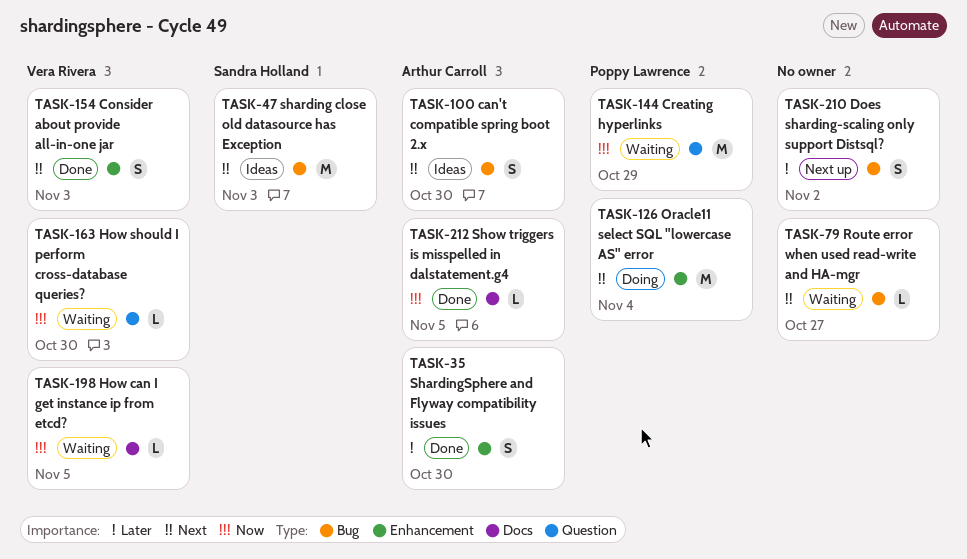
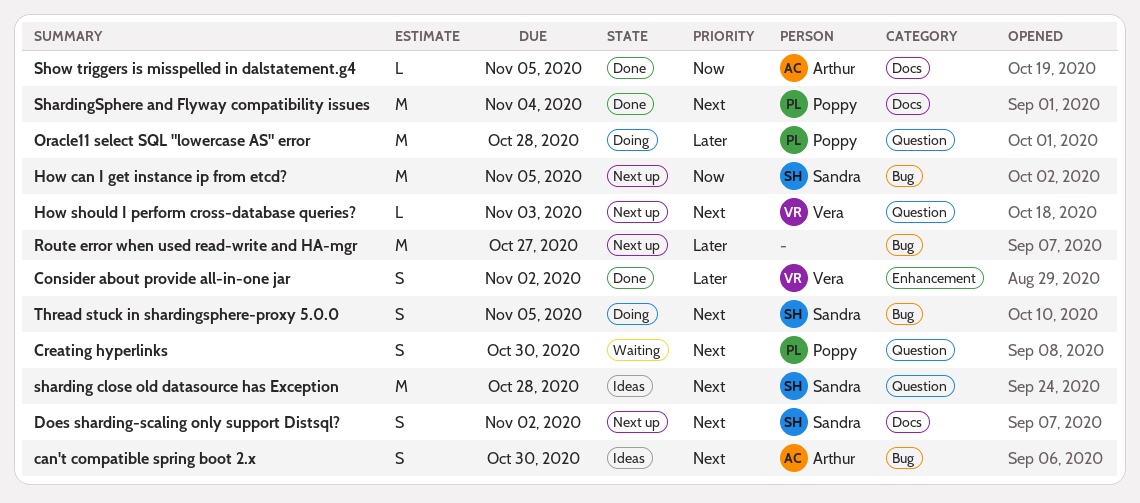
Consider about provide all-in-one jar, priority: Next -> Later
Consider about provide all-in-one jar, due: Nov 3 -> Nov 2
Creating hyperlinks, priority: Now -> Next
Creating hyperlinks, estimate: M -> S
Creating hyperlinks, due: Oct 29 -> Oct 30
Does sharding-scaling only support Distsql?, owner: none -> Sandra Holland
Does sharding-scaling only support Distsql?, priority: Later -> Next
Does sharding-scaling only support Distsql?, label: Bug -> Docs
How can I get instance ip from etcd?, status: Waiting -> Next up
How can I get instance ip from etcd?, owner: Vera Rivera -> Sandra Holland
How can I get instance ip from etcd?, label: Docs -> Bug
How can I get instance ip from etcd?, estimate: L -> M
How should I perform cross-database queries?, status: Waiting -> Next up
How should I perform cross-database queries?, priority: Now -> Next
How should I perform cross-database queries?, due: Oct 30 -> Nov 3
Oracle11 select SQL "lowercase AS" error, priority: Next -> Later
Oracle11 select SQL "lowercase AS" error, label: Enhancement -> Question
Oracle11 select SQL "lowercase AS" error, due: Nov 4 -> Oct 28
Route error when used read-write and HA-mgr, status: Waiting -> Next up
Route error when used read-write and HA-mgr, priority: Next -> Later
Route error when used read-write and HA-mgr, estimate: L -> M
sharding close old datasource has Exception, label: Bug -> Question
sharding close old datasource has Exception, due: Nov 3 -> Oct 28
ShardingSphere and Flyway compatibility issues, owner: Arthur Carroll -> Poppy Lawrence
ShardingSphere and Flyway compatibility issues, priority: Later -> Next
ShardingSphere and Flyway compatibility issues, label: Enhancement -> Docs
ShardingSphere and Flyway compatibility issues, estimate: S -> M
ShardingSphere and Flyway compatibility issues, due: Oct 30 -> Nov 4
Thread stuck in shardingsphere-proxy 5.0.0: none -> present

